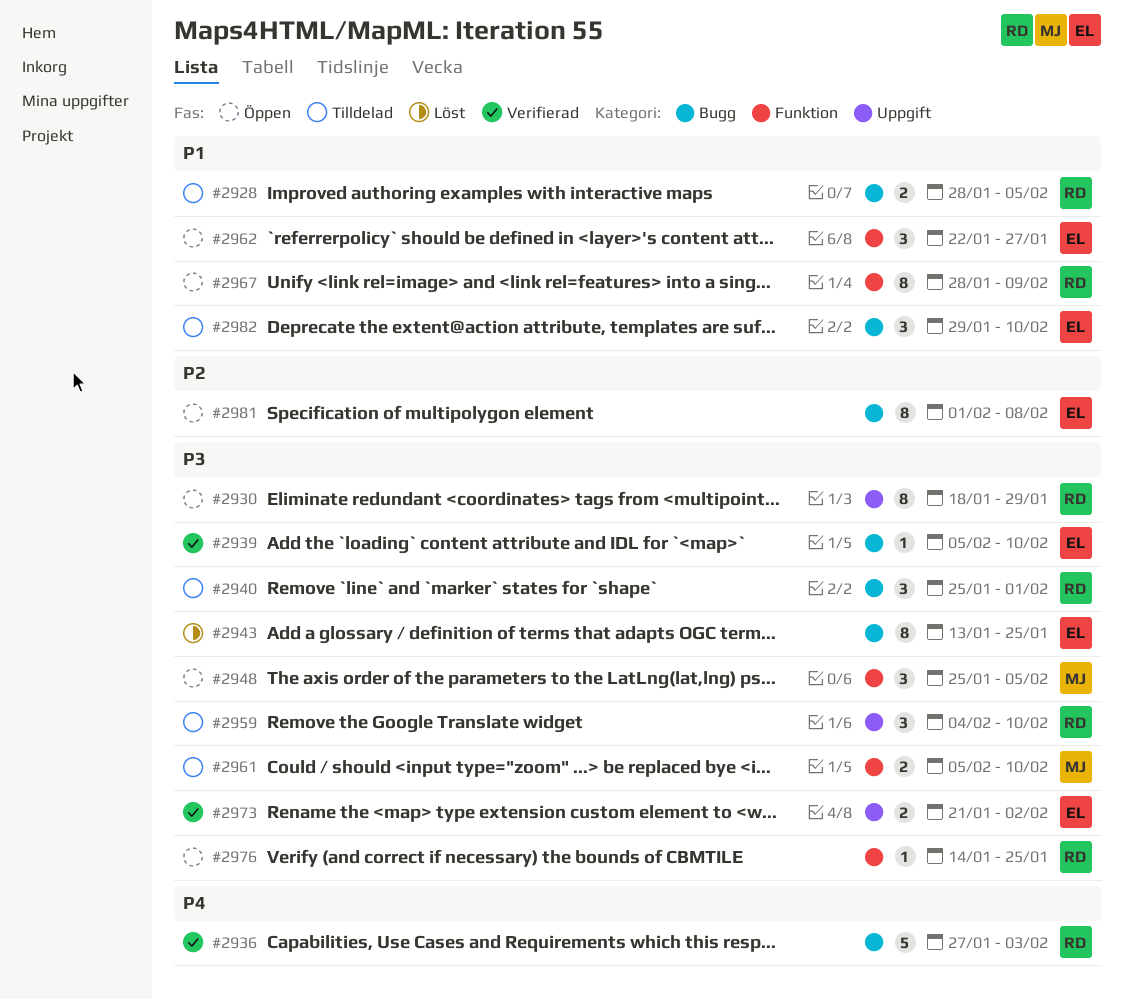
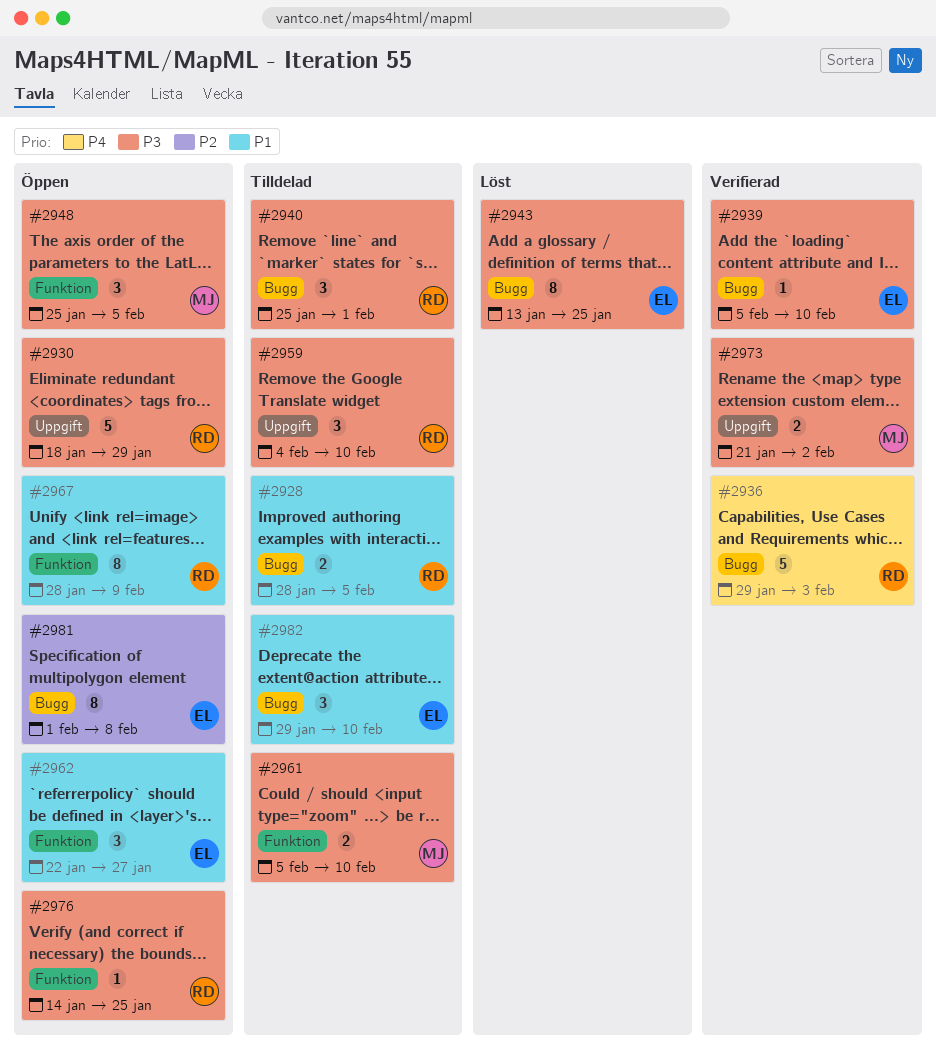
#2930, estimate: 8 -> 5
#2936, start: Jan 27 -> Jan 29
#2973, owner: EL -> MJ

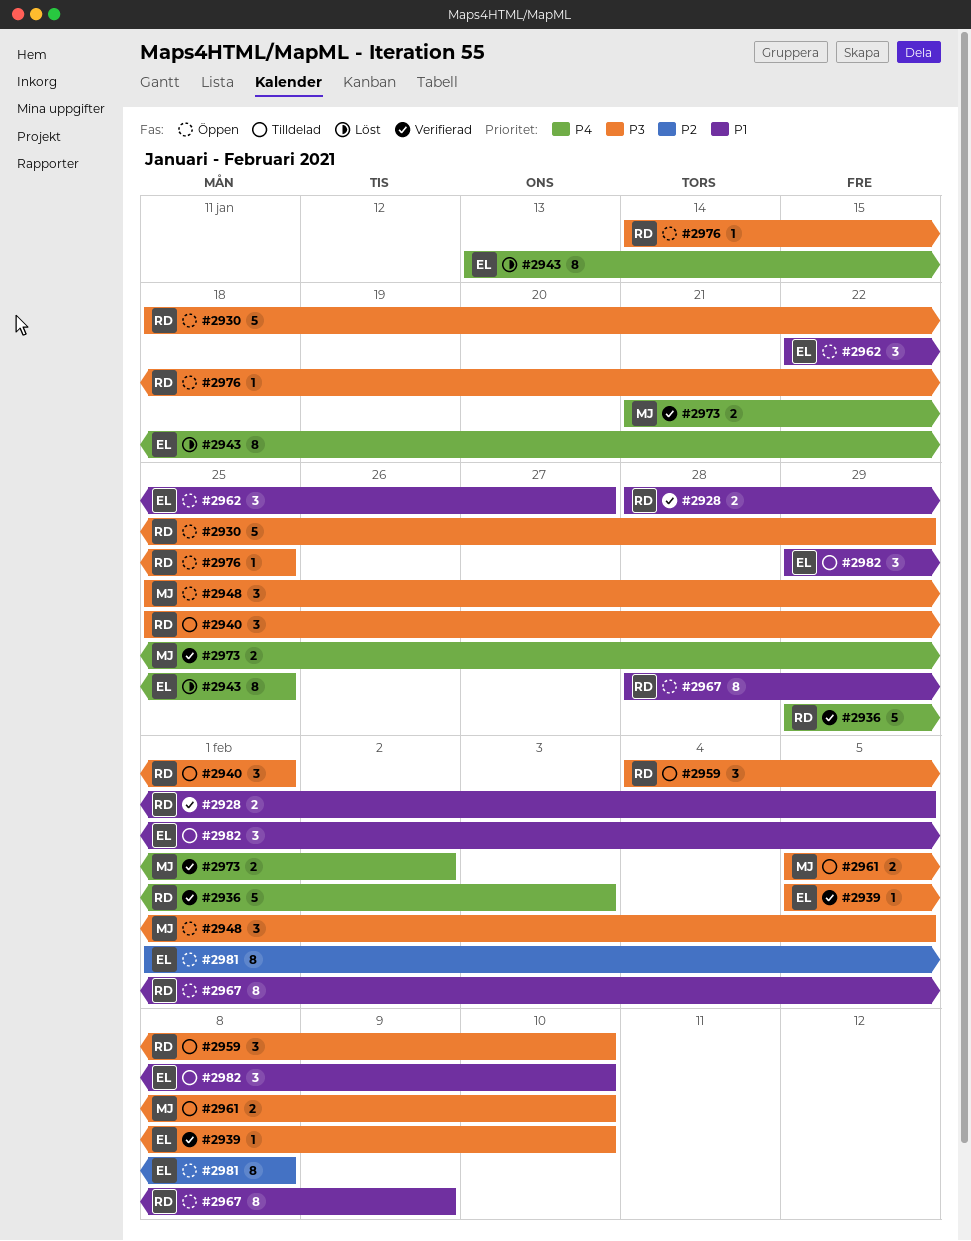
#2928, status: Tilldelad -> Verifierad
#2943, priority: P3 -> P4
#2973, priority: P3 -> P4

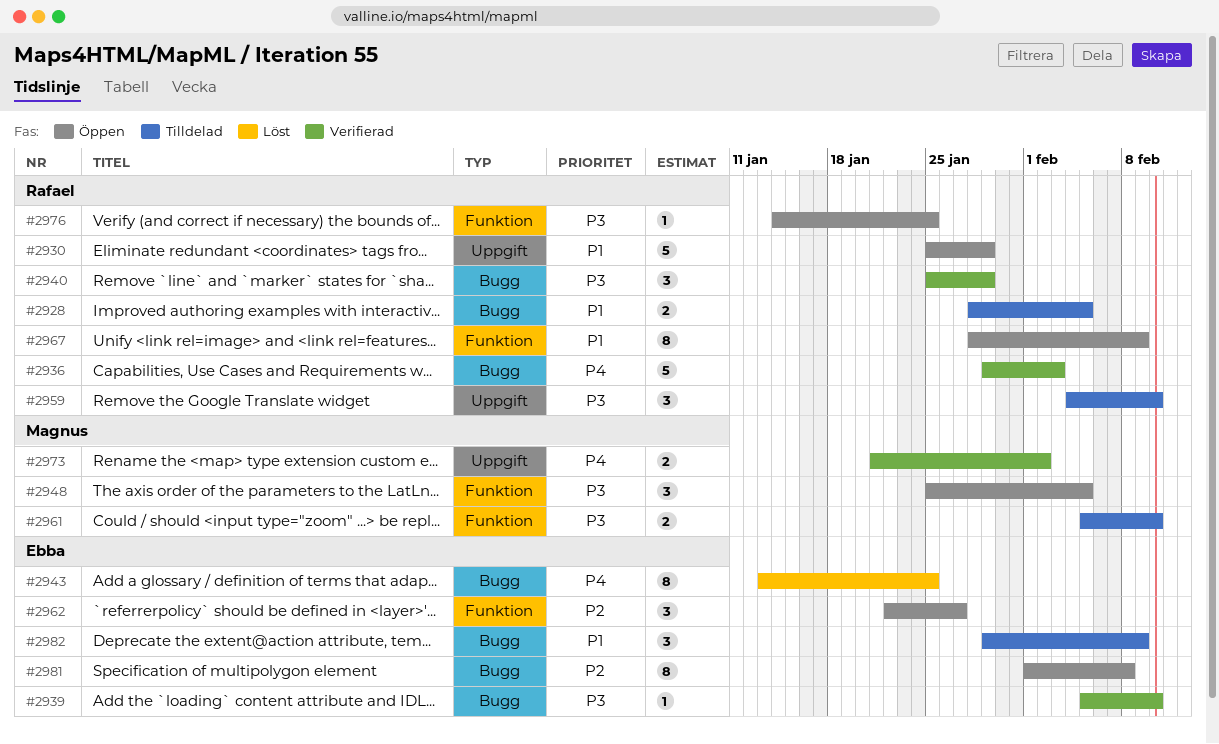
#2928, status: Verifierad -> Tilldelad
#2930, priority: P3 -> P1
#2930, start: Jan 18 -> Jan 25
#2940, status: Tilldelad -> Verifierad
#2940, due: Feb 1 -> Jan 29
#2962, priority: P1 -> P2
#2982, due: Feb 10 -> Feb 9

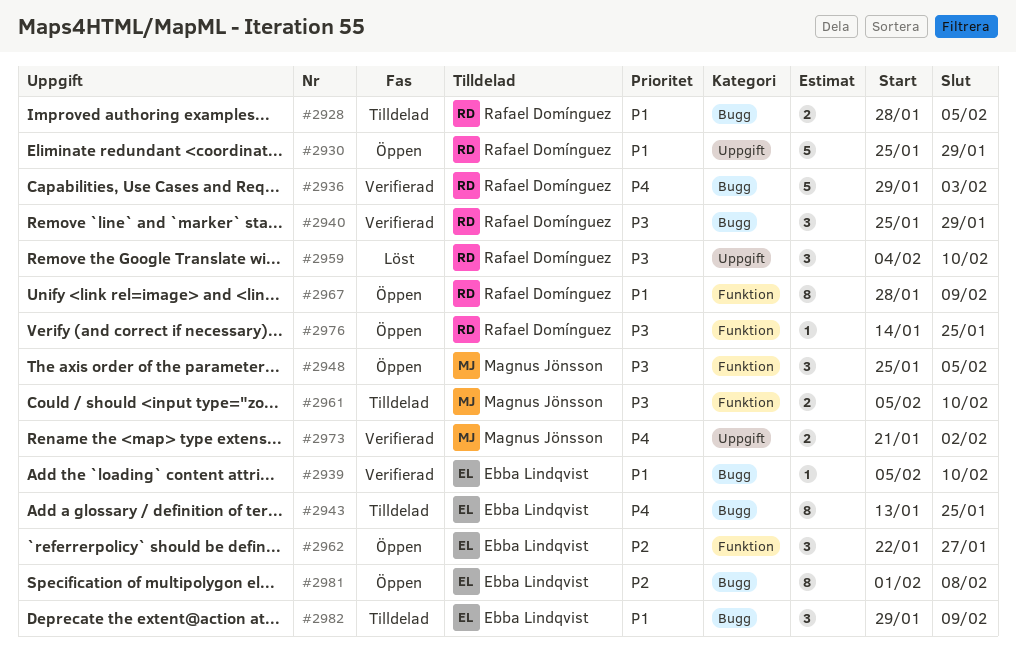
#2939, priority: P3 -> P1
#2943, status: Löst -> Tilldelad
#2959, status: Tilldelad -> Löst

